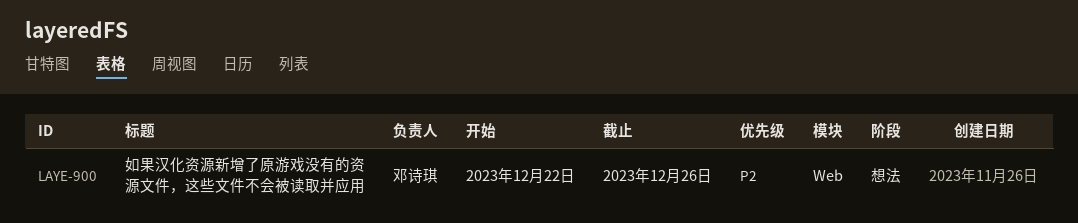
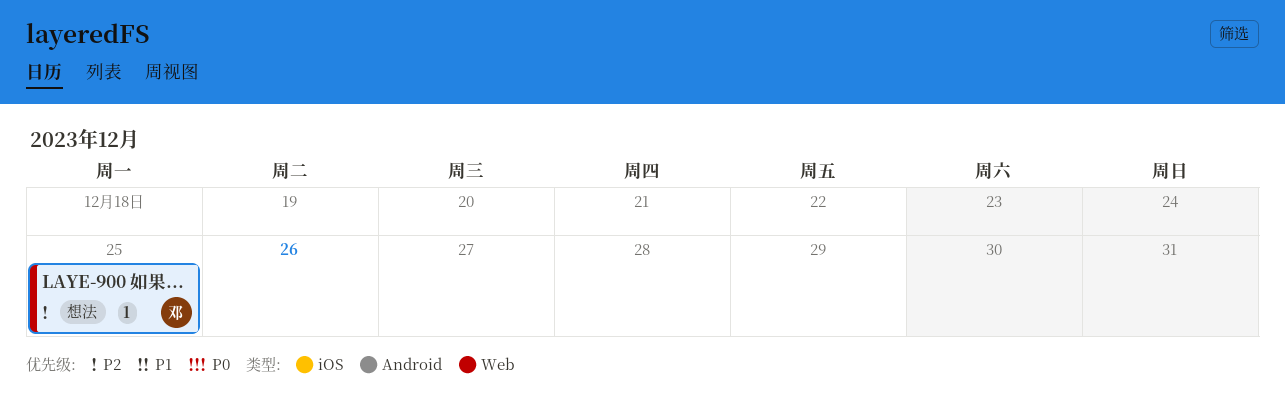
LAYE-900, due: Dec 26 -> Dec 25

